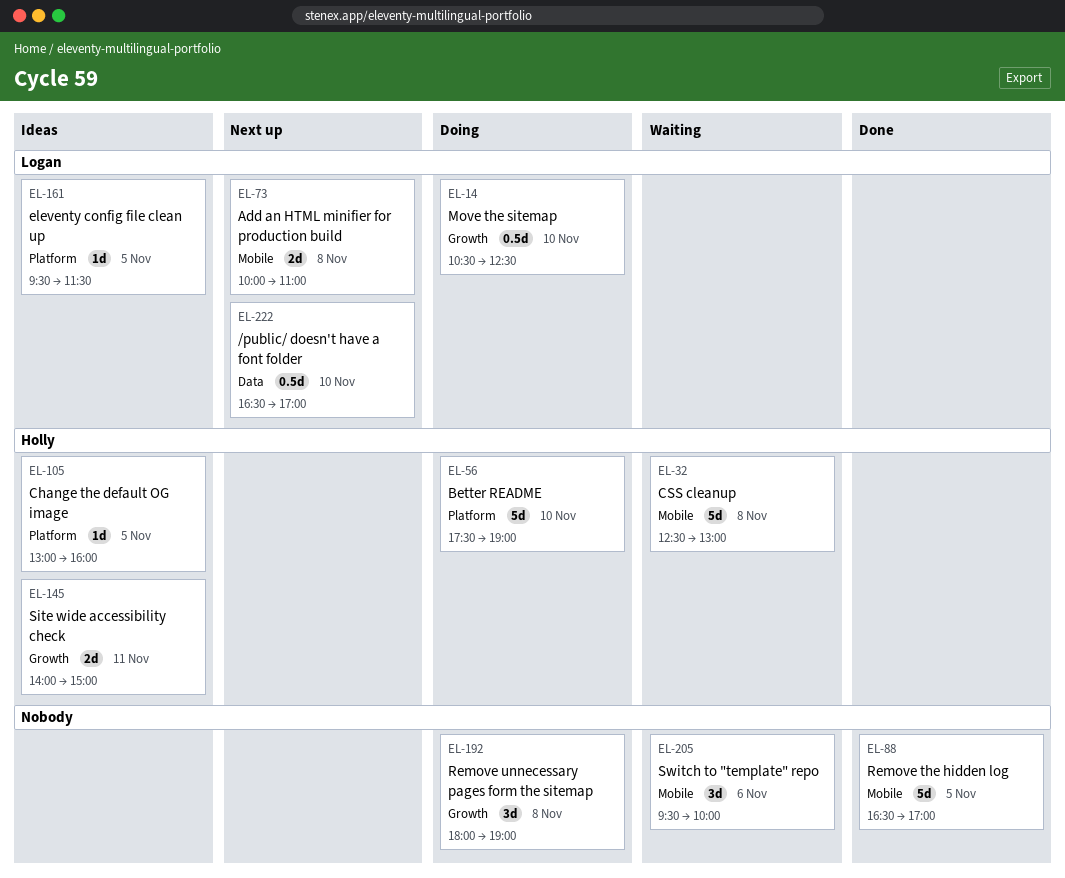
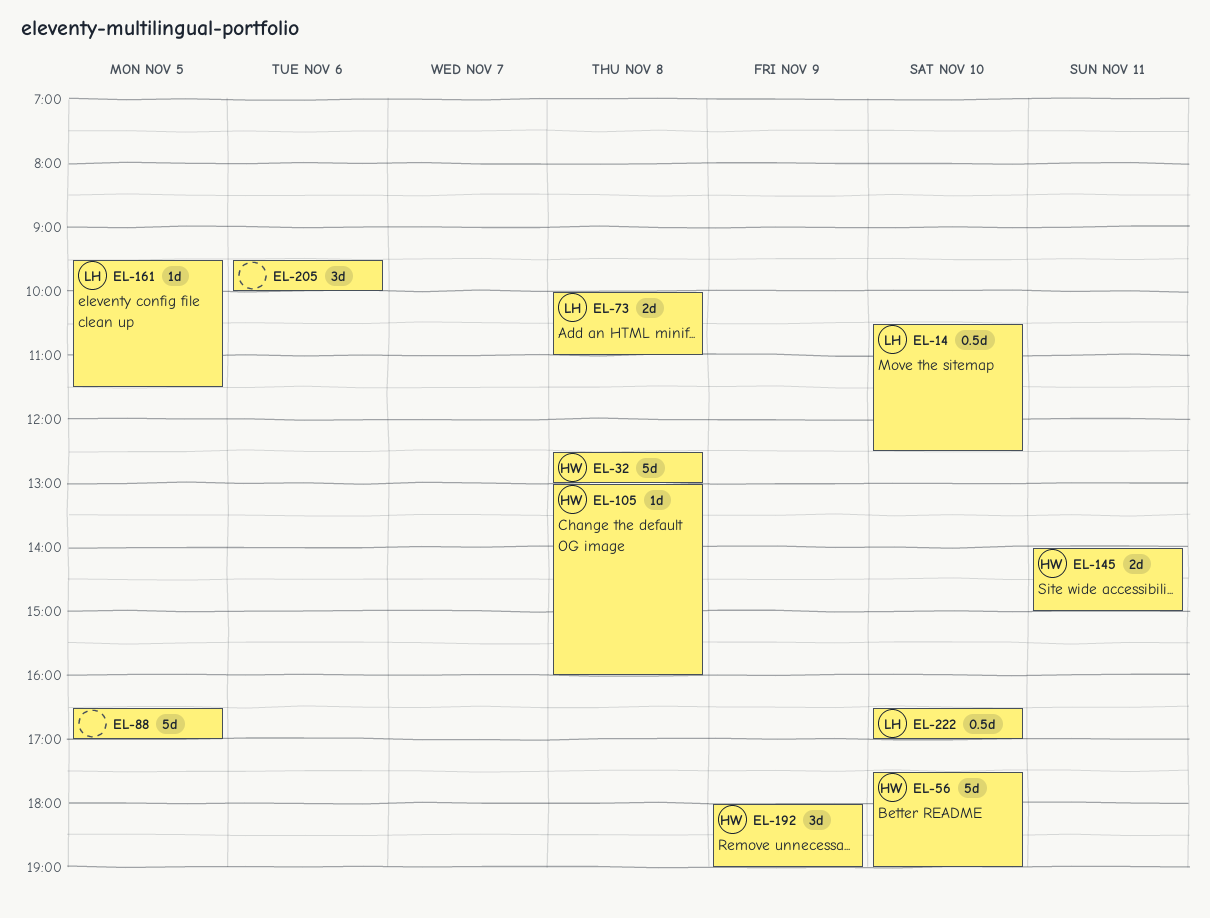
EL-105, day: Nov 5 -> Nov 8
EL-192, owner: none -> Holly
EL-192, day: Nov 8 -> Nov 9

